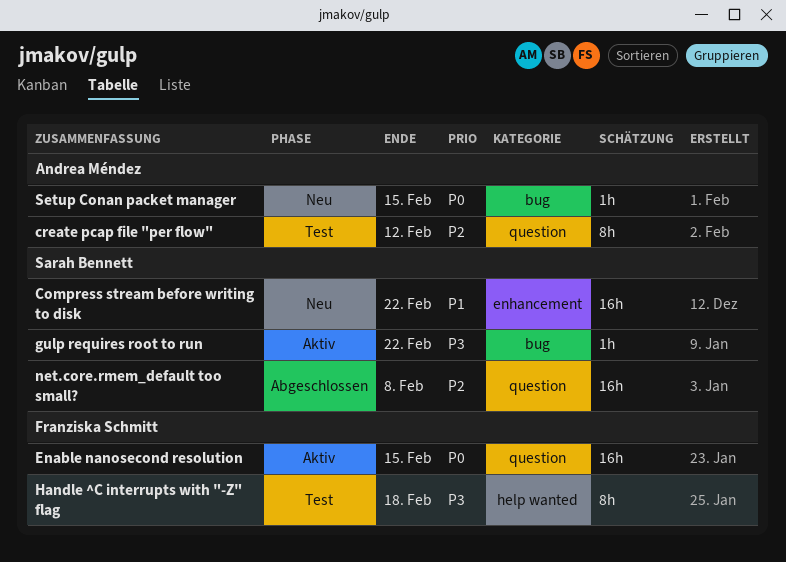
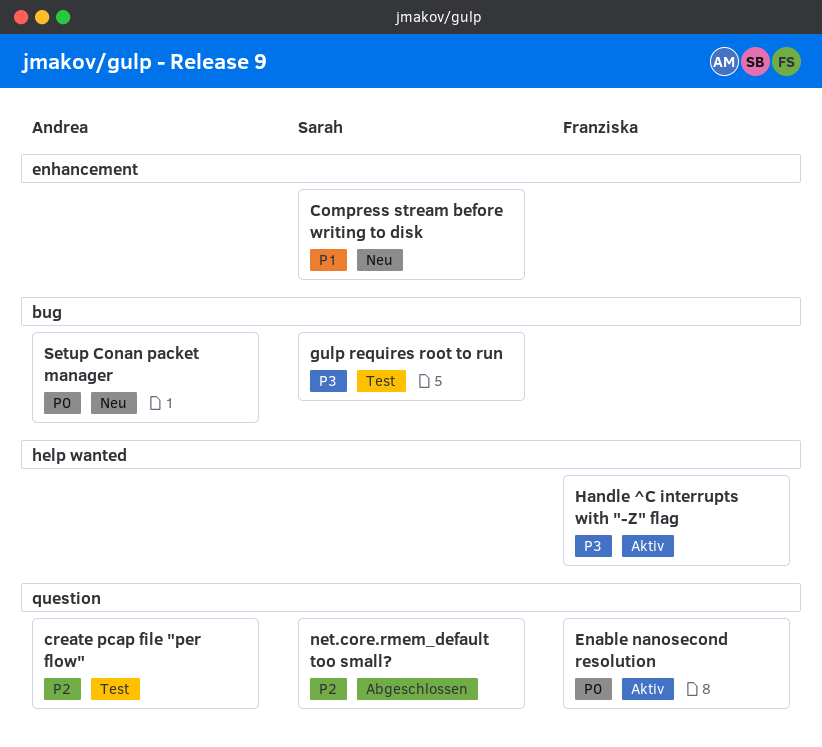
gulp requires root to run, status: Aktiv -> Test
Handle ^C interrupts with "-Z" flag, status: Test -> Aktiv

